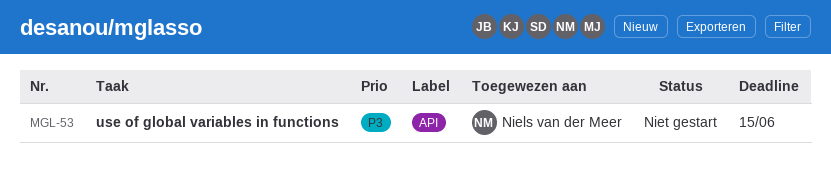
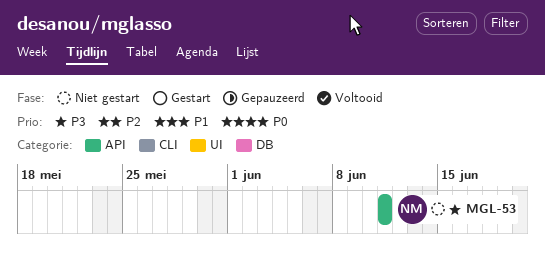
MGL-53, due: Jun 15 -> Jun 11

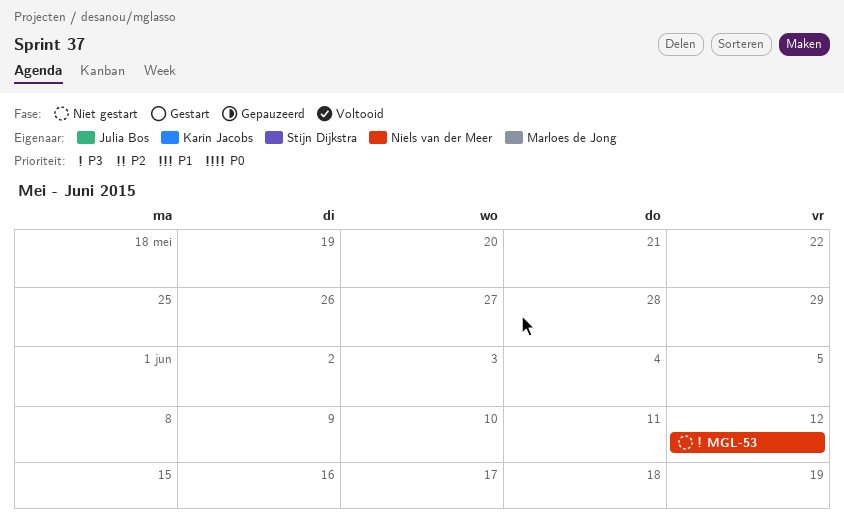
MGL-53, start: Jun 11 -> Jun 12
MGL-53, due: Jun 11 -> Jun 12

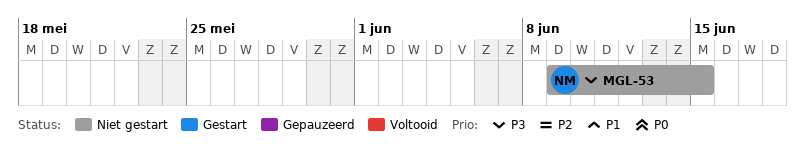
MGL-53, start: Jun 12 -> Jun 9
MGL-53, due: Jun 12 -> Jun 15

